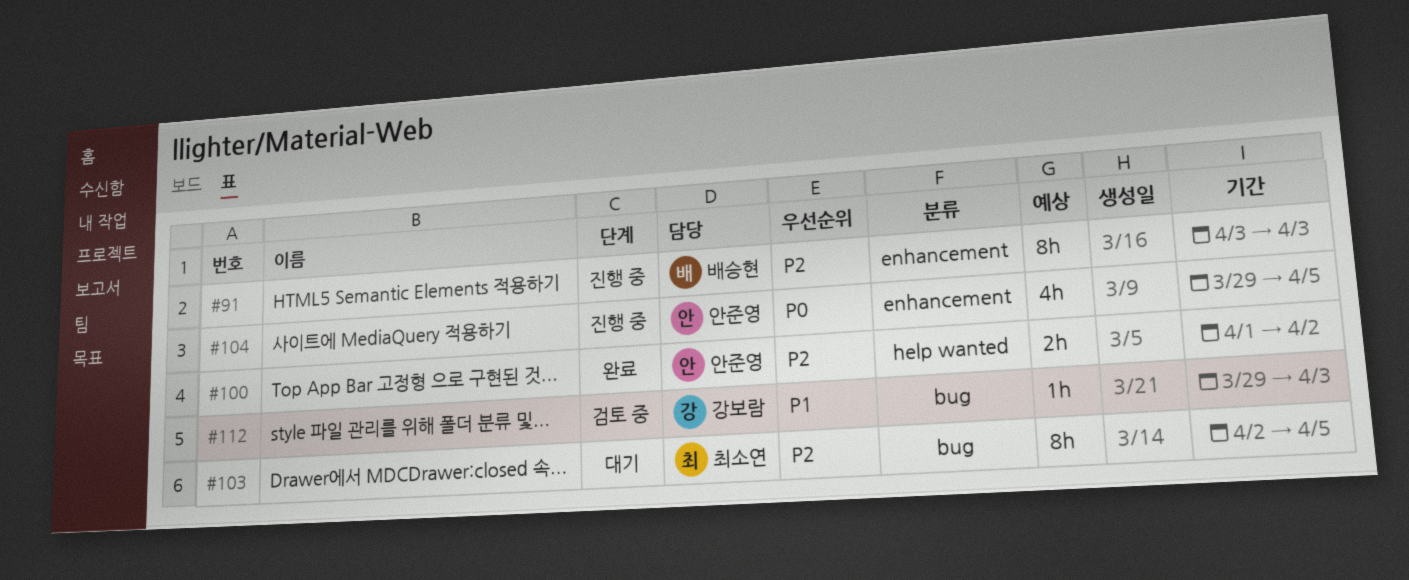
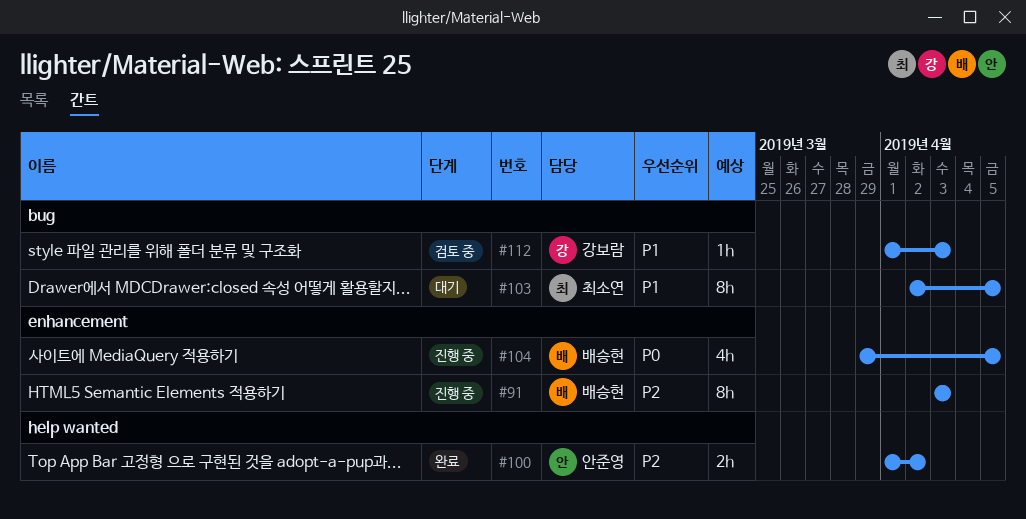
#103, priority: P2 -> P1
#104, owner: 안준영 -> 배승현
#112, start: Mar 29 -> Apr 1

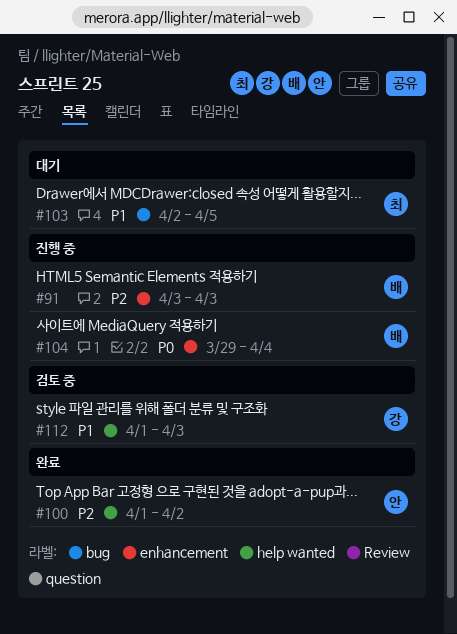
#104, due: Apr 5 -> Apr 4
#112, label: bug -> help wanted

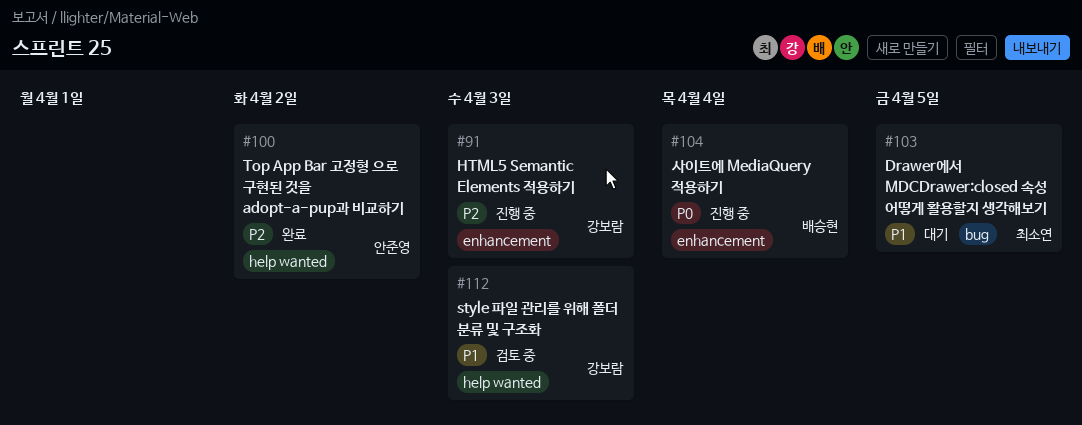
#91, owner: 배승현 -> 강보람

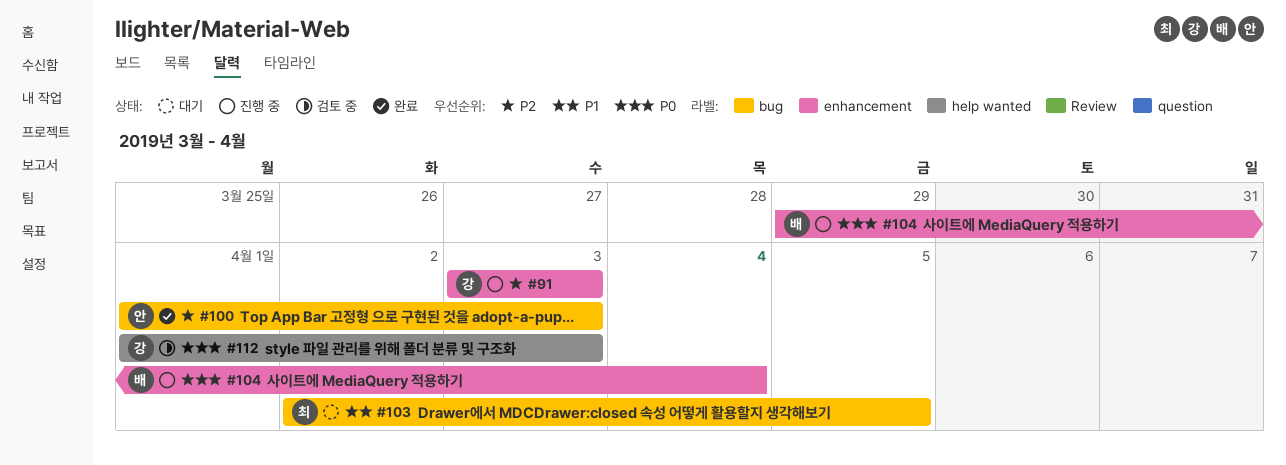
#100, label: help wanted -> bug
#100, due: Apr 2 -> Apr 3
#112, priority: P1 -> P0

